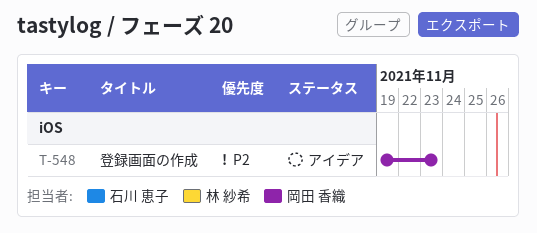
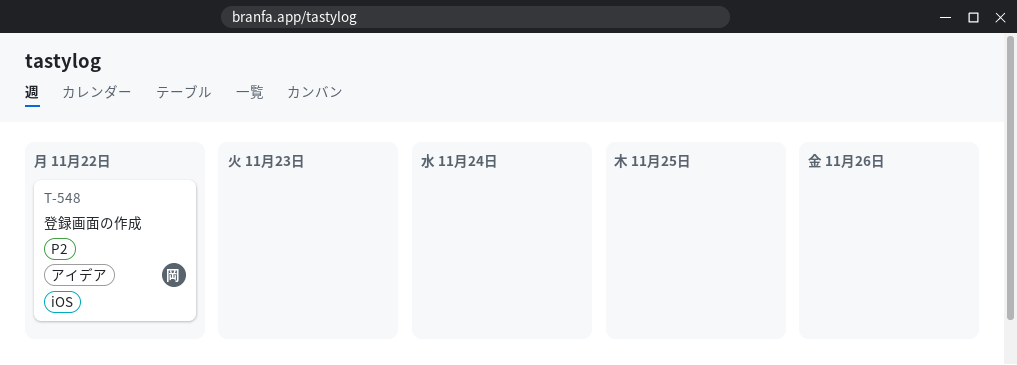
T-548, due: Nov 23 -> Nov 22

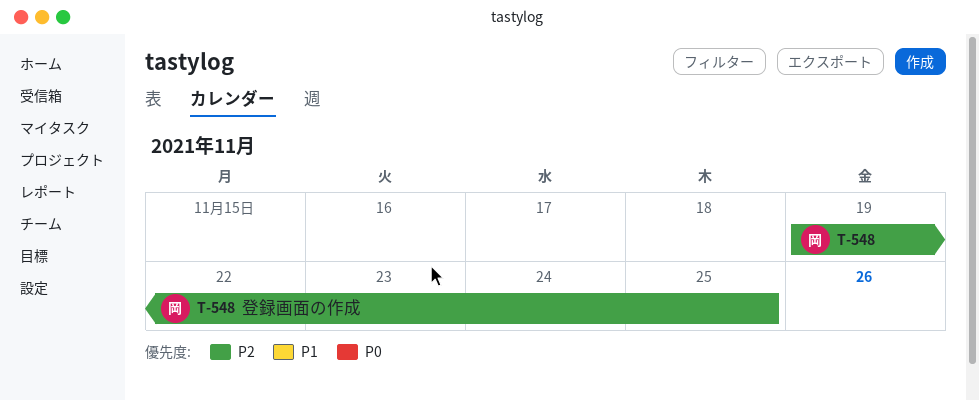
T-548, due: Nov 22 -> Nov 25

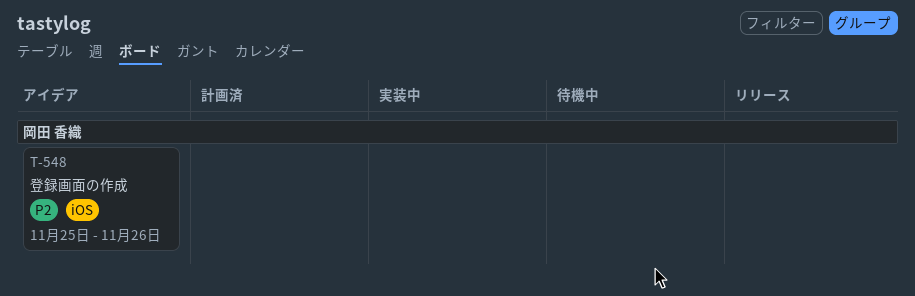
T-548, start: Nov 19 -> Nov 25
T-548, due: Nov 25 -> Nov 26

